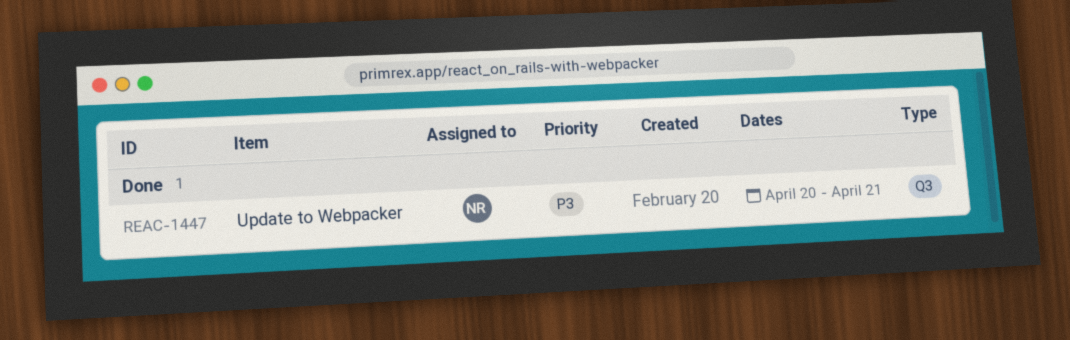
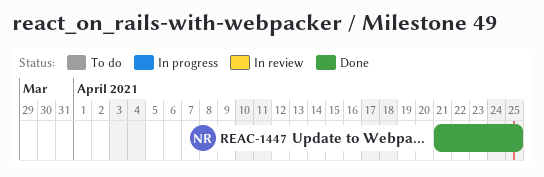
REAC-1447, start: Apr 20 -> Apr 21
REAC-1447, due: Apr 21 -> Apr 25

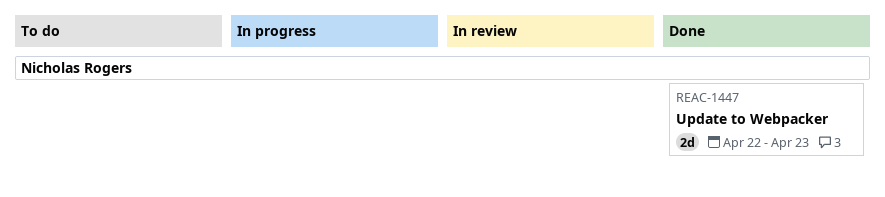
REAC-1447, start: Apr 21 -> Apr 22
REAC-1447, due: Apr 25 -> Apr 23

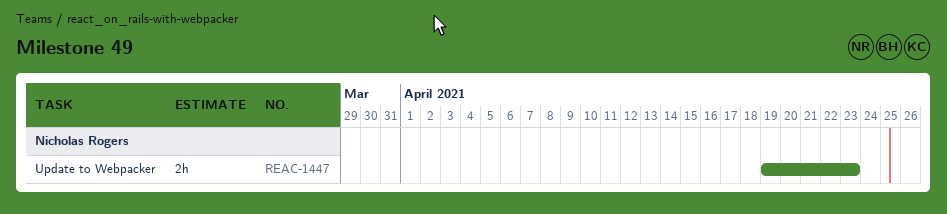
REAC-1447, estimate: 2d -> 2h
REAC-1447, start: Apr 22 -> Apr 19

